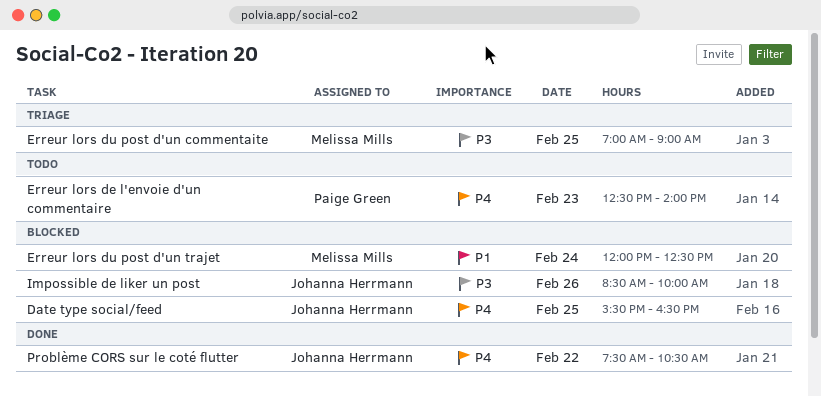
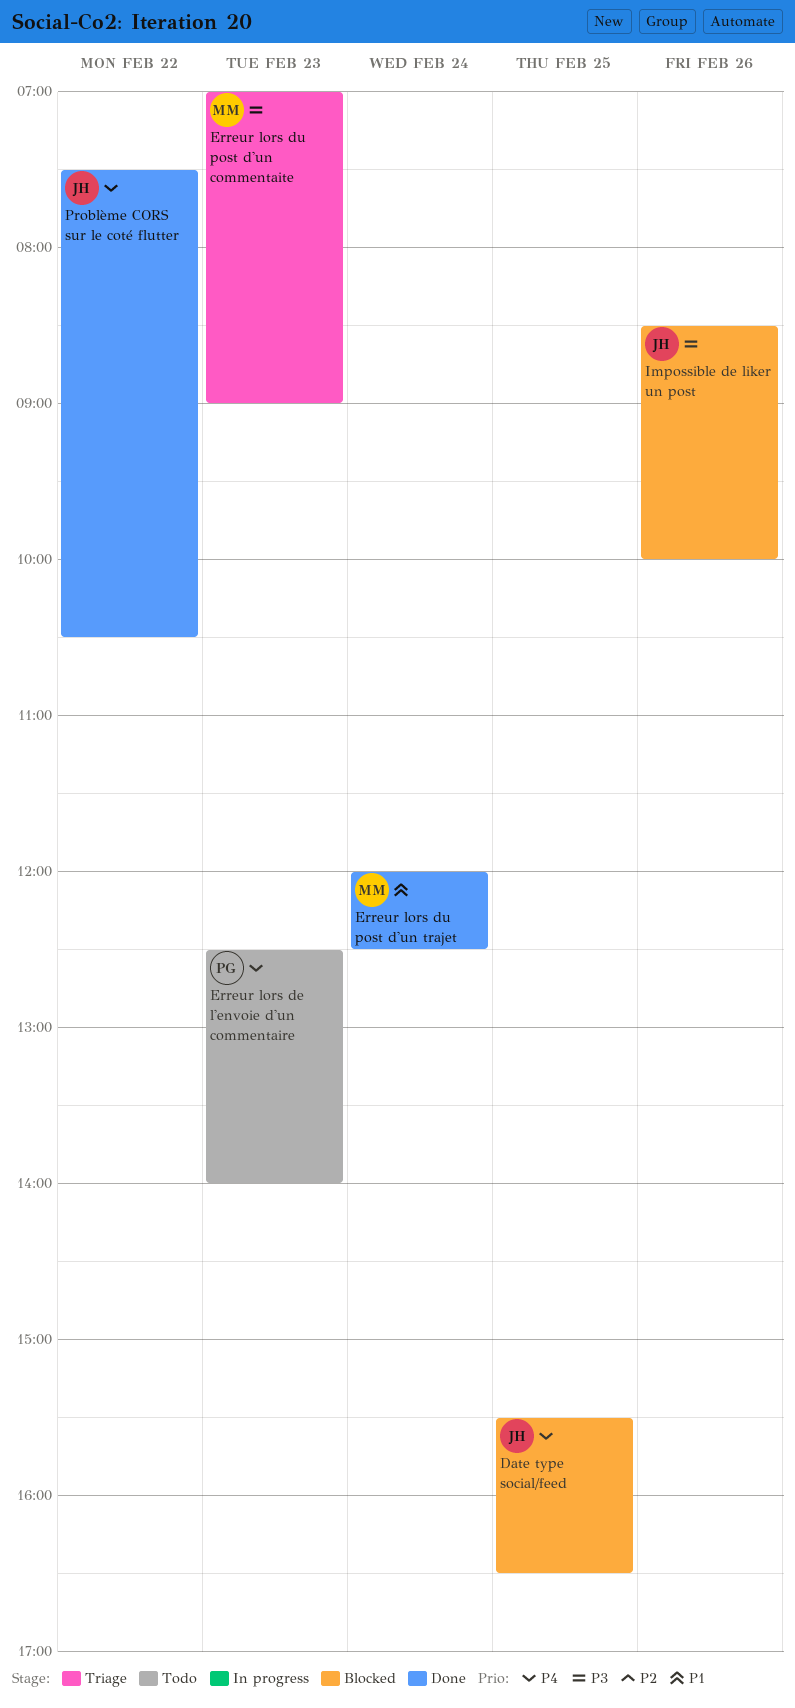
Erreur lors du post d'un commentaite, day: Feb 25 -> Feb 23
Erreur lors du post d'un trajet, status: Blocked -> Done

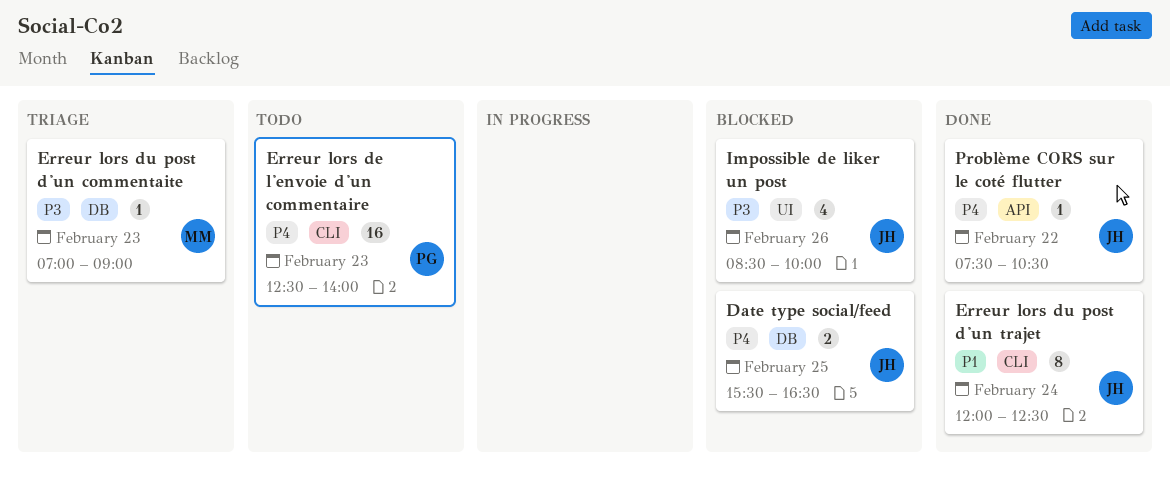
Erreur lors du post d'un trajet, owner: MM -> JH

